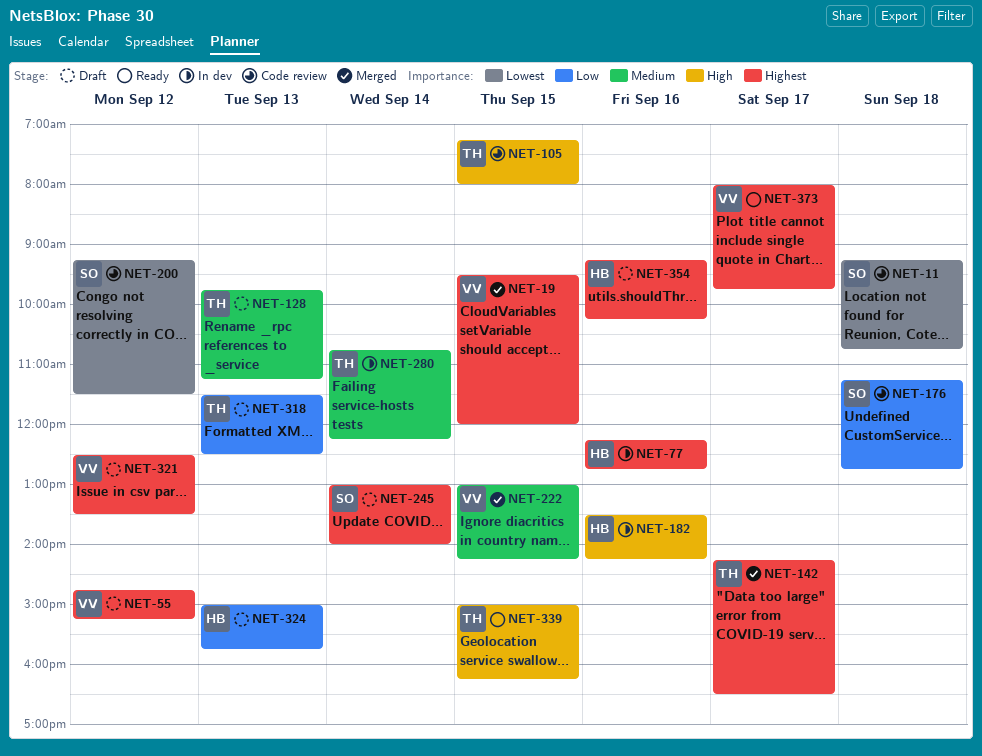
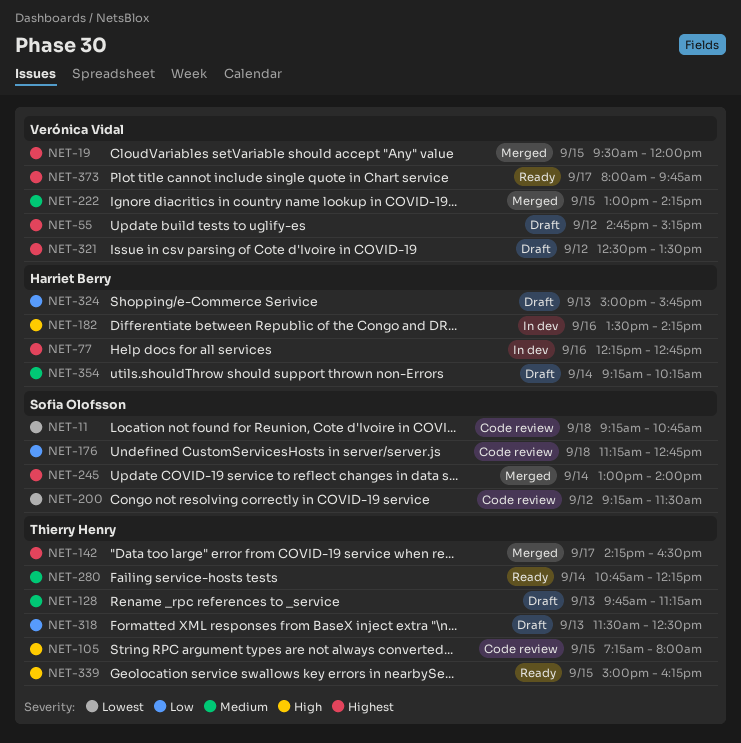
NET-245, status: Draft -> Merged
NET-280, status: In dev -> Ready
NET-354, priority: Highest -> Medium
NET-354, day: Sep 16 -> Sep 14

